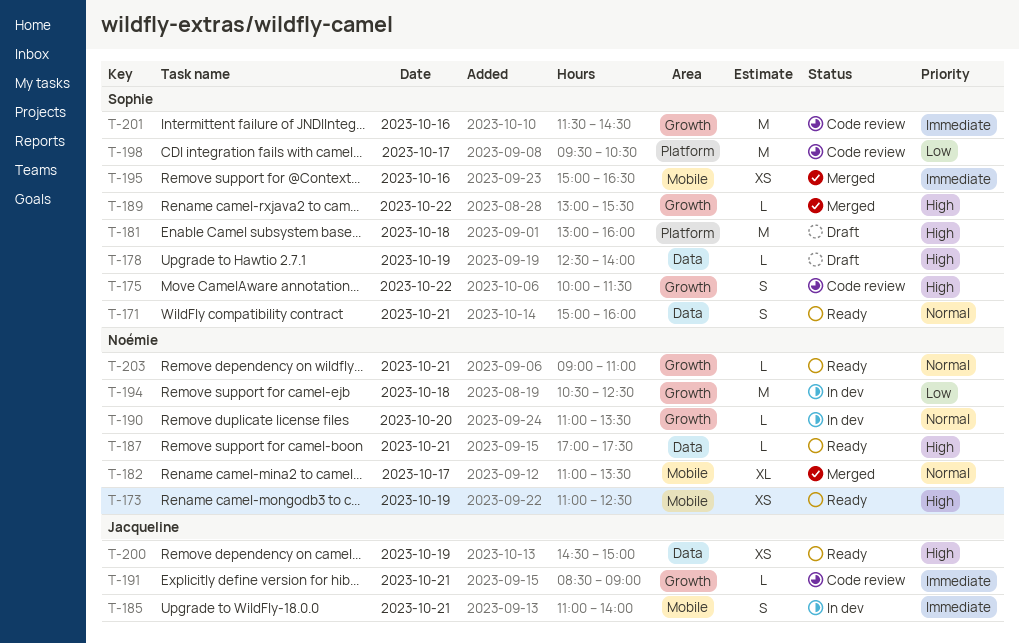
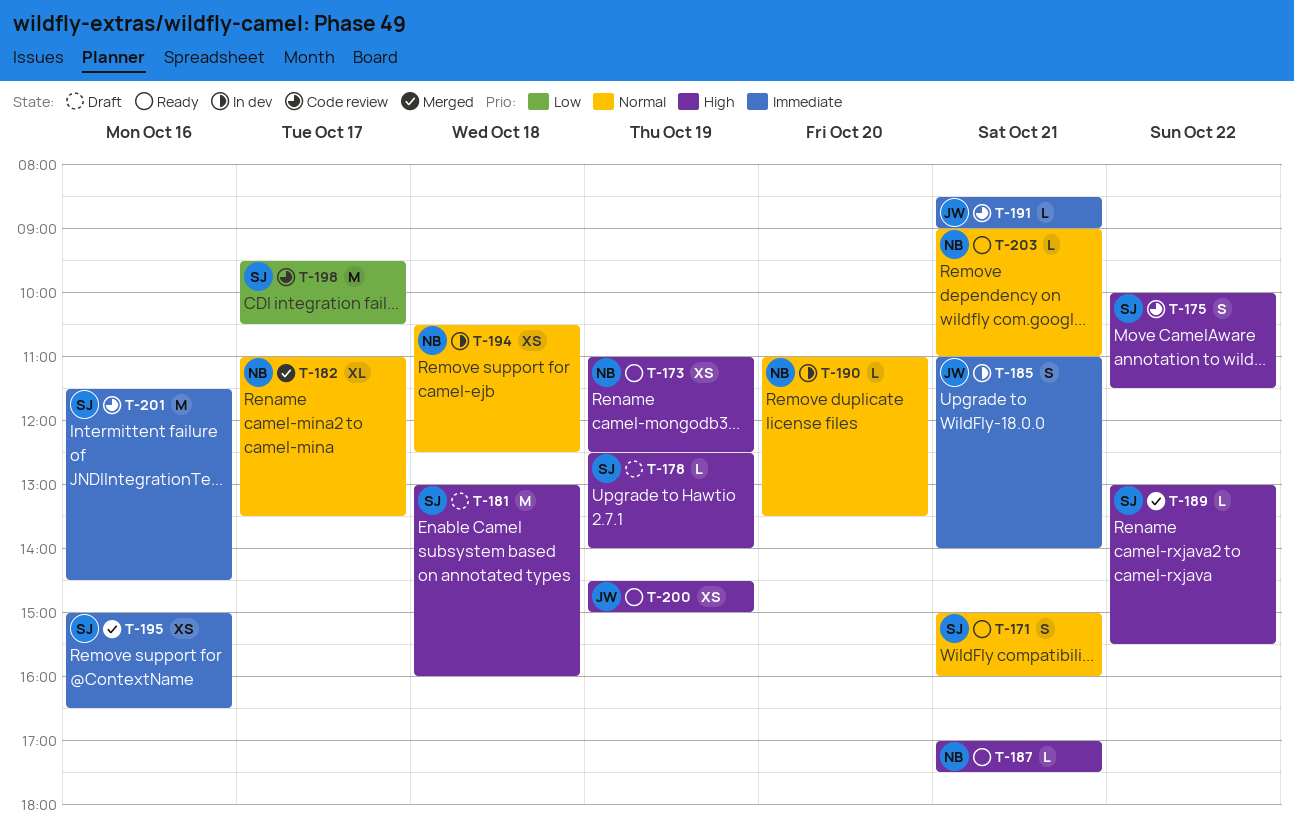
T-194, priority: Low -> Normal
T-194, estimate: M -> XS

